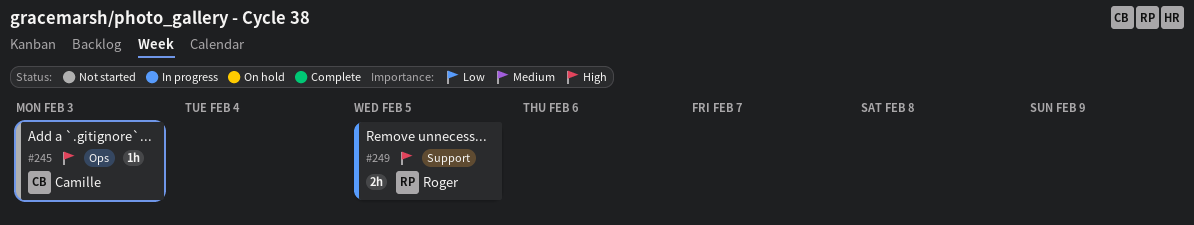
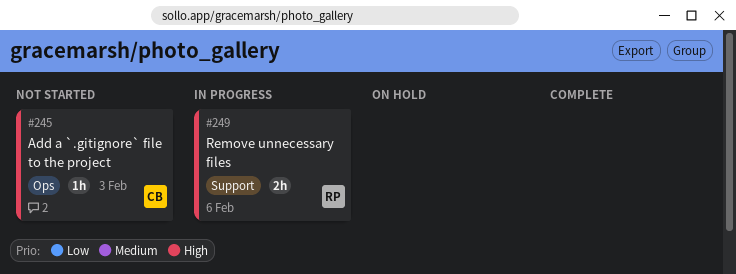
#249, due: Feb 5 -> Feb 6

